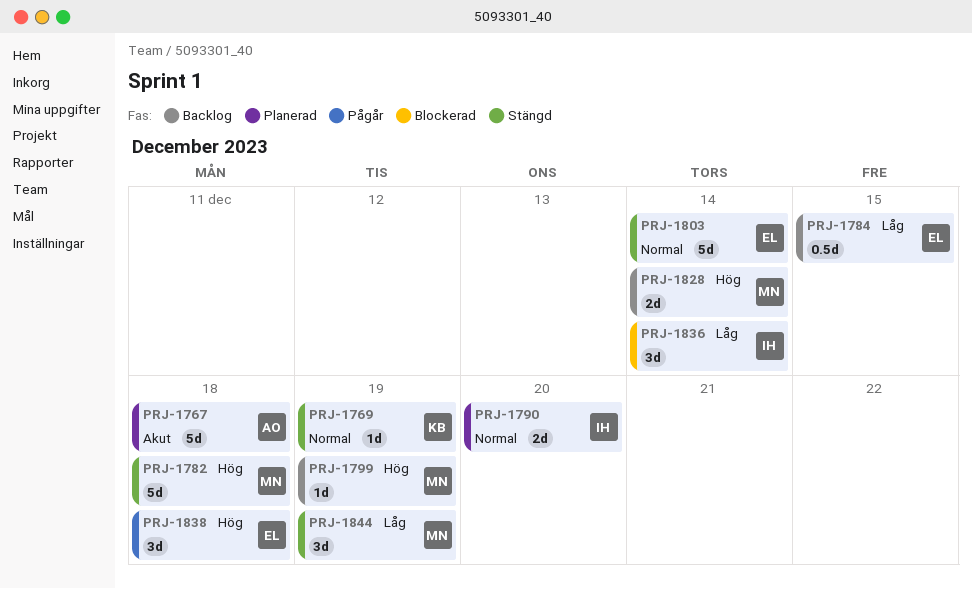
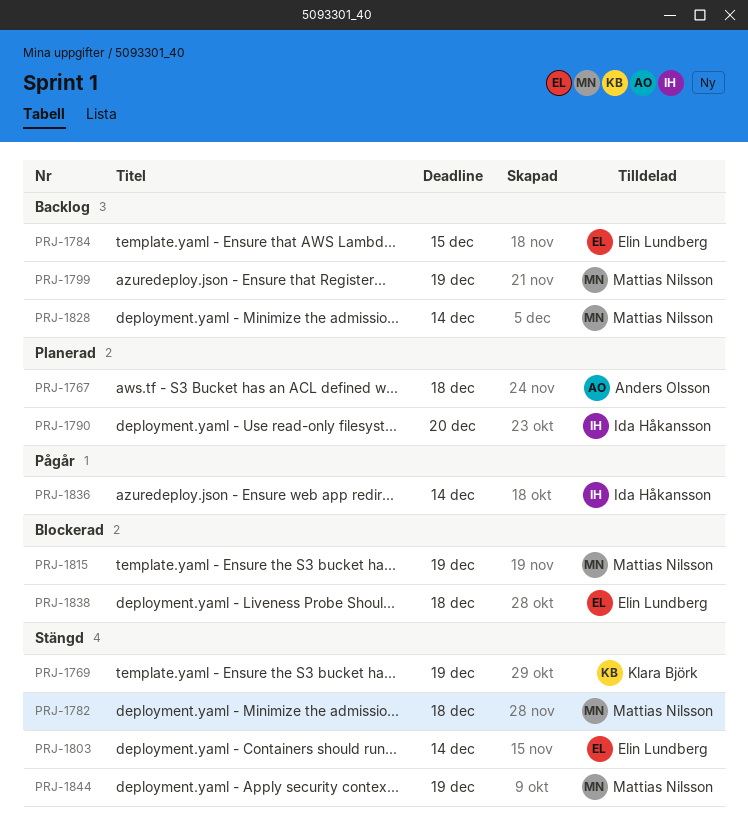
PRJ-1815: none -> present
PRJ-1836, status: Blockerad -> Pågår
PRJ-1838, status: Pågår -> Blockerad

